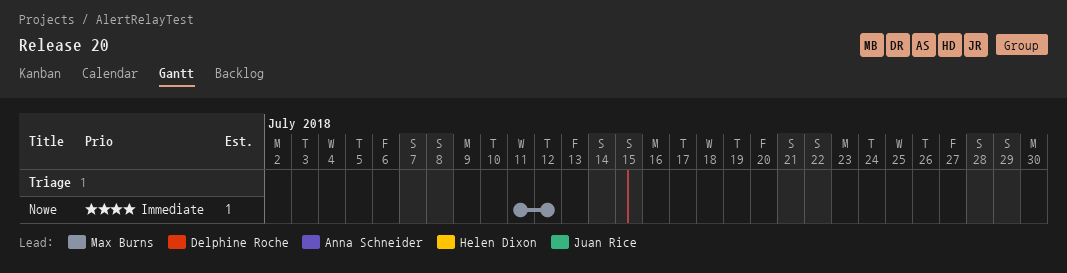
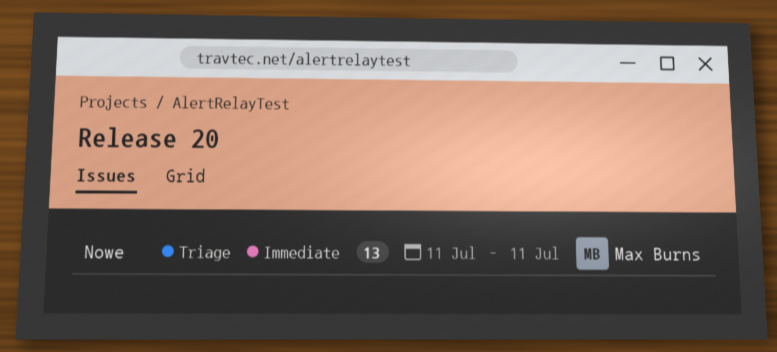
Nowe, estimate: 1 -> 13
Nowe, due: Jul 12 -> Jul 11

